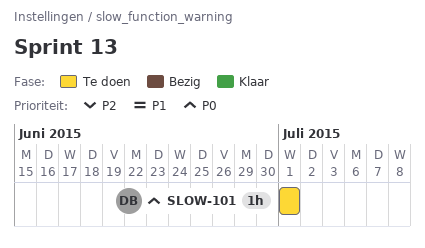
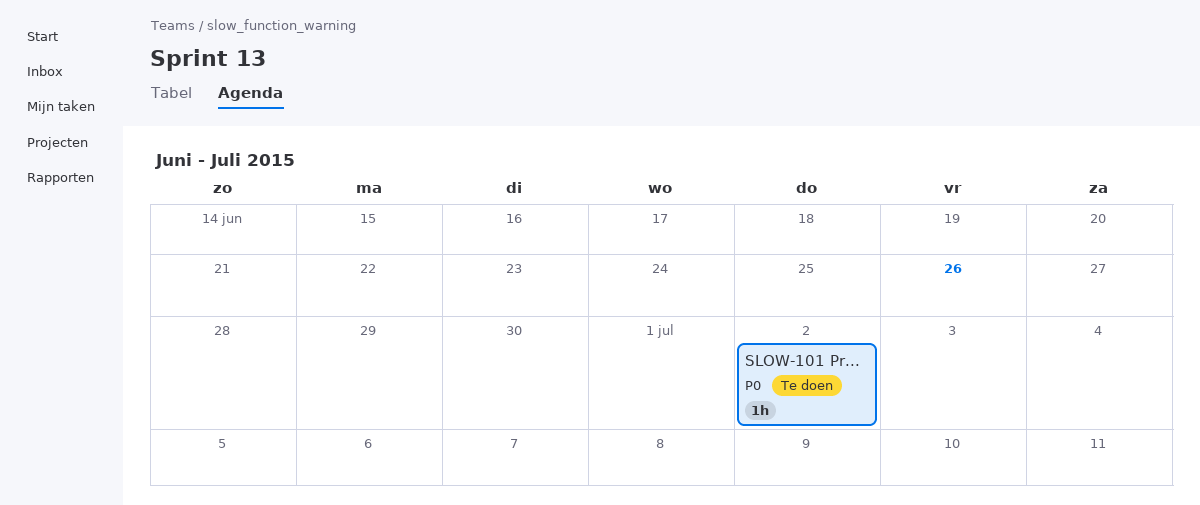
SLOW-101, due: Jul 1 -> Jul 2

